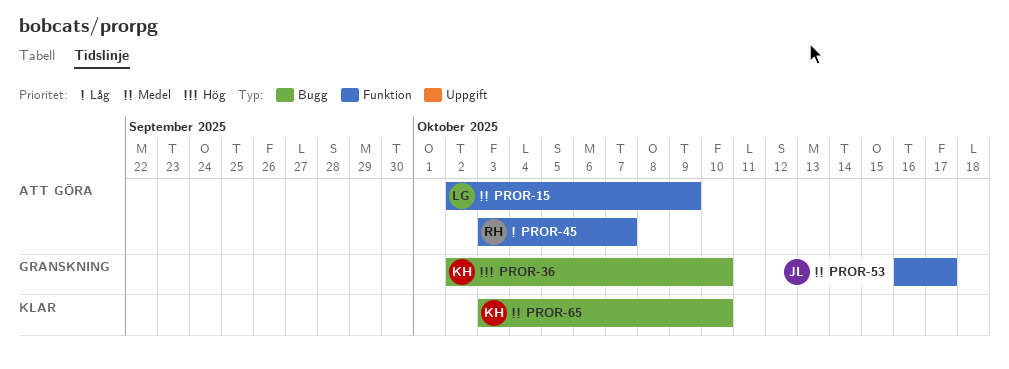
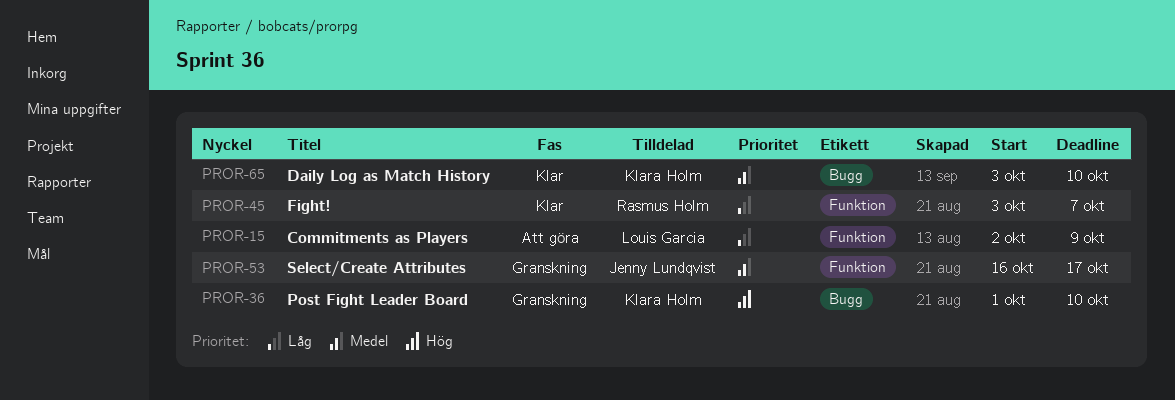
PROR-15, priority: Medel -> Låg
PROR-36, start: Oct 2 -> Oct 1
PROR-45, status: Att göra -> Klar

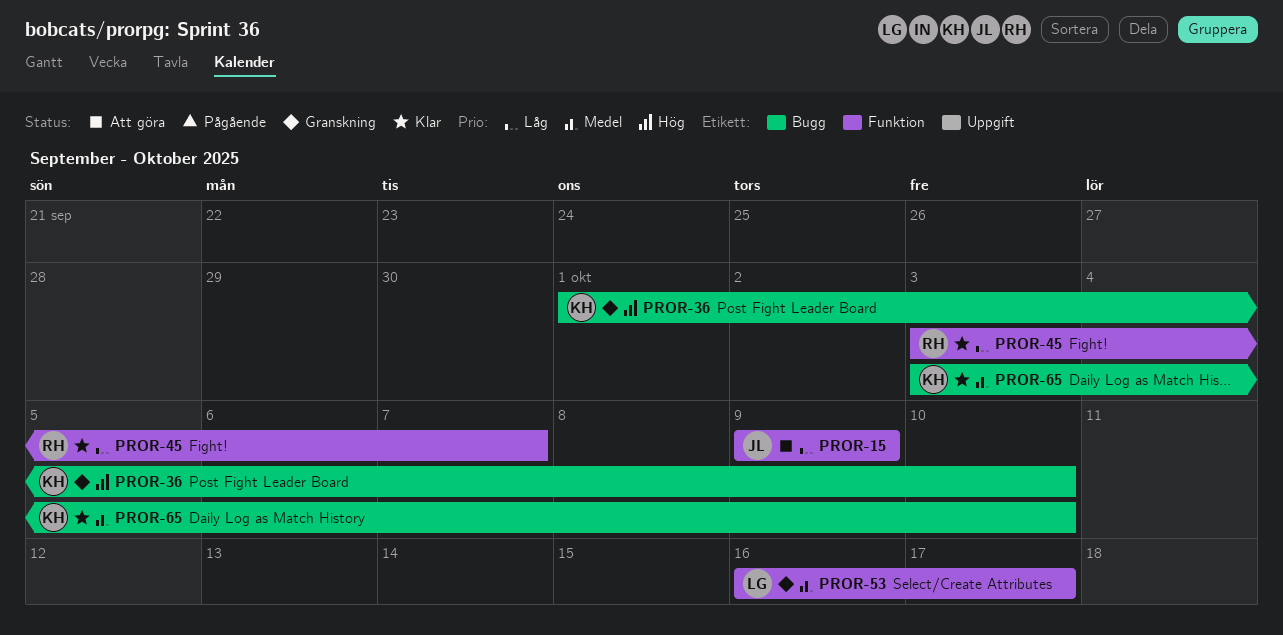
PROR-15, owner: Louis Garcia -> Jenny Lundqvist
PROR-15, start: Oct 2 -> Oct 9
PROR-53, owner: Jenny Lundqvist -> Louis Garcia

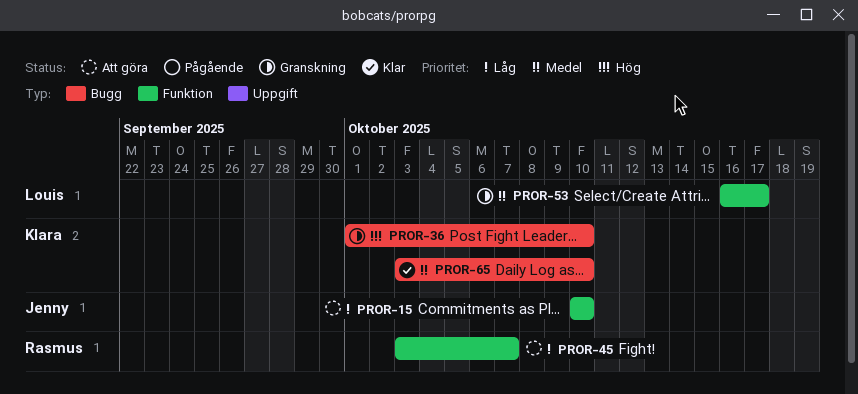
PROR-15, start: Oct 9 -> Oct 10
PROR-15, due: Oct 9 -> Oct 10
PROR-45, status: Klar -> Att göra

